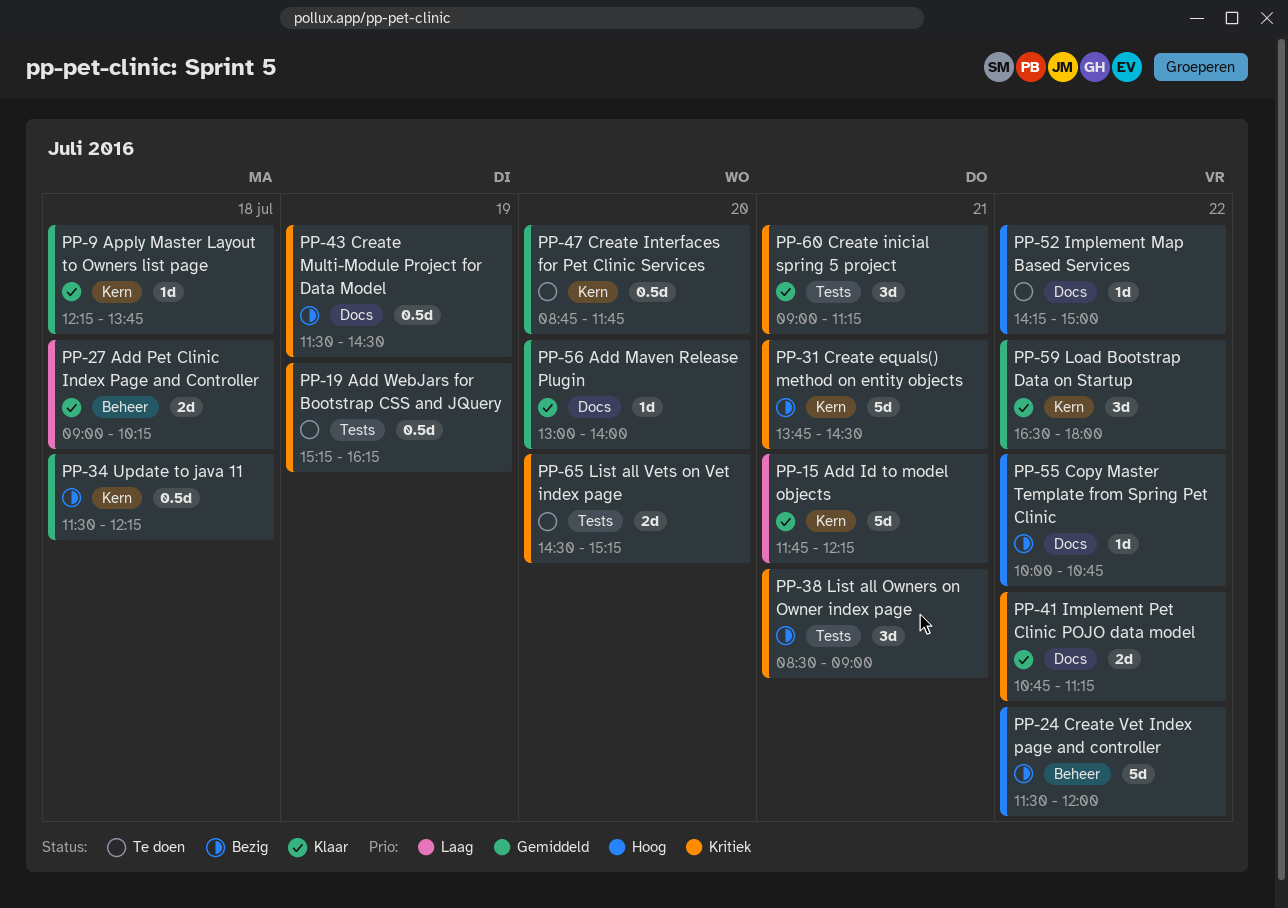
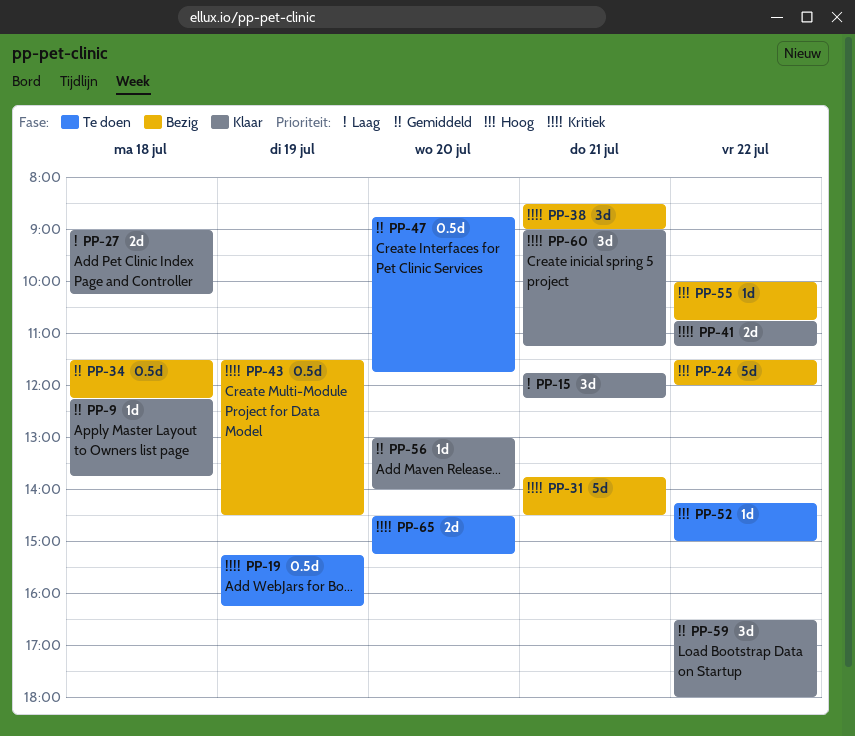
PP-15, estimate: 5d -> 3d

